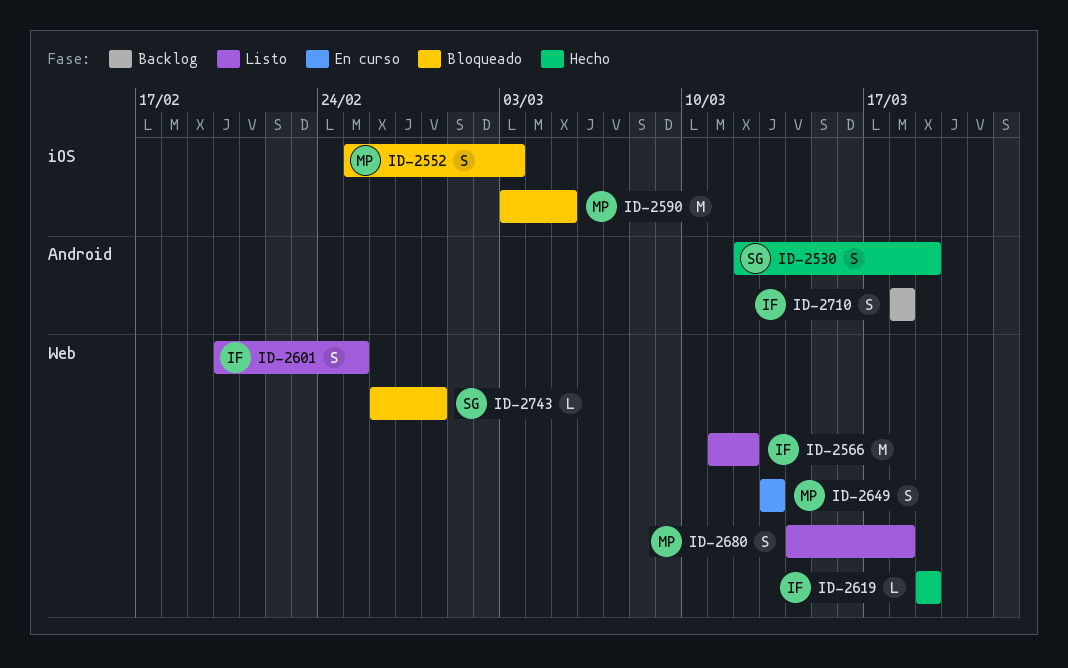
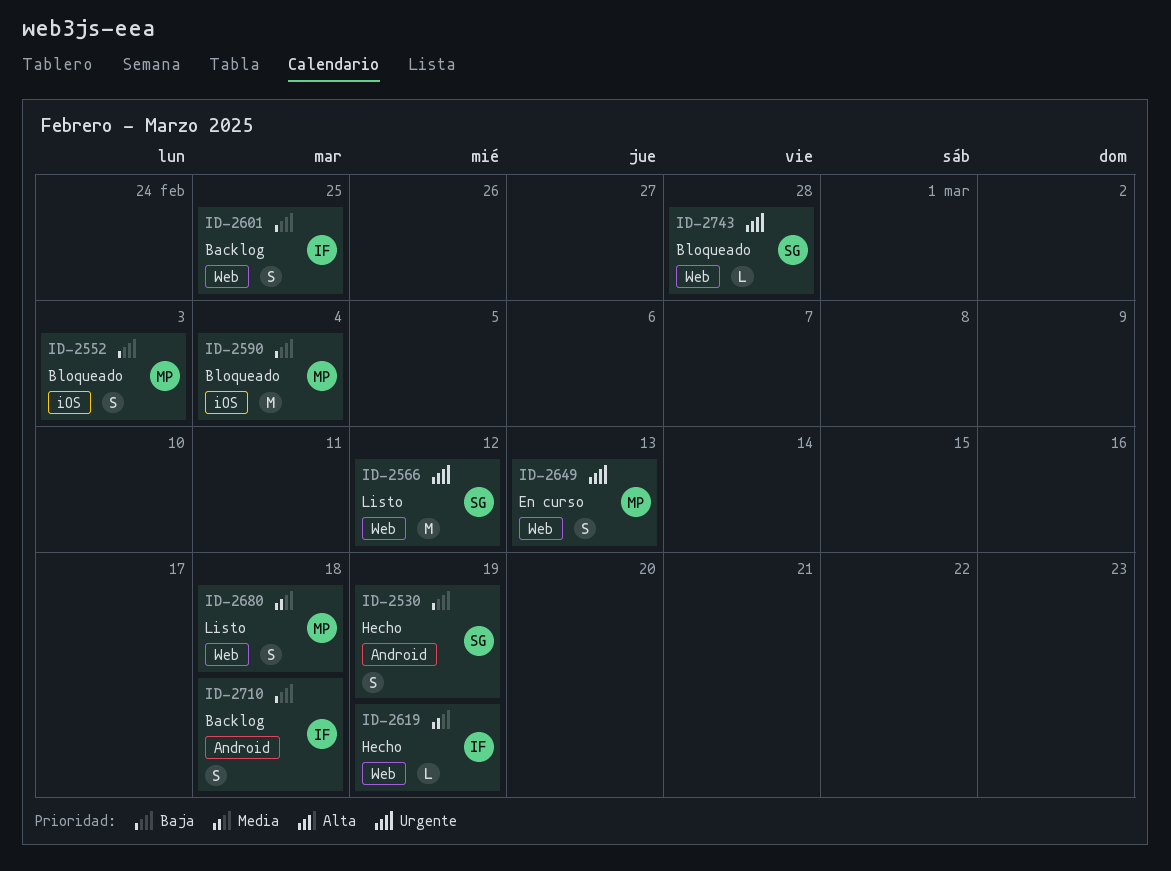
ID-2566, owner: IF -> SG
ID-2590, due: Mar 5 -> Mar 4
ID-2601, status: Listo -> Backlog

